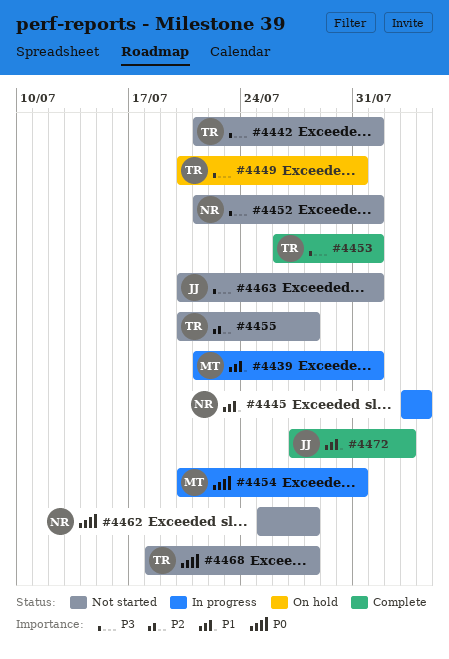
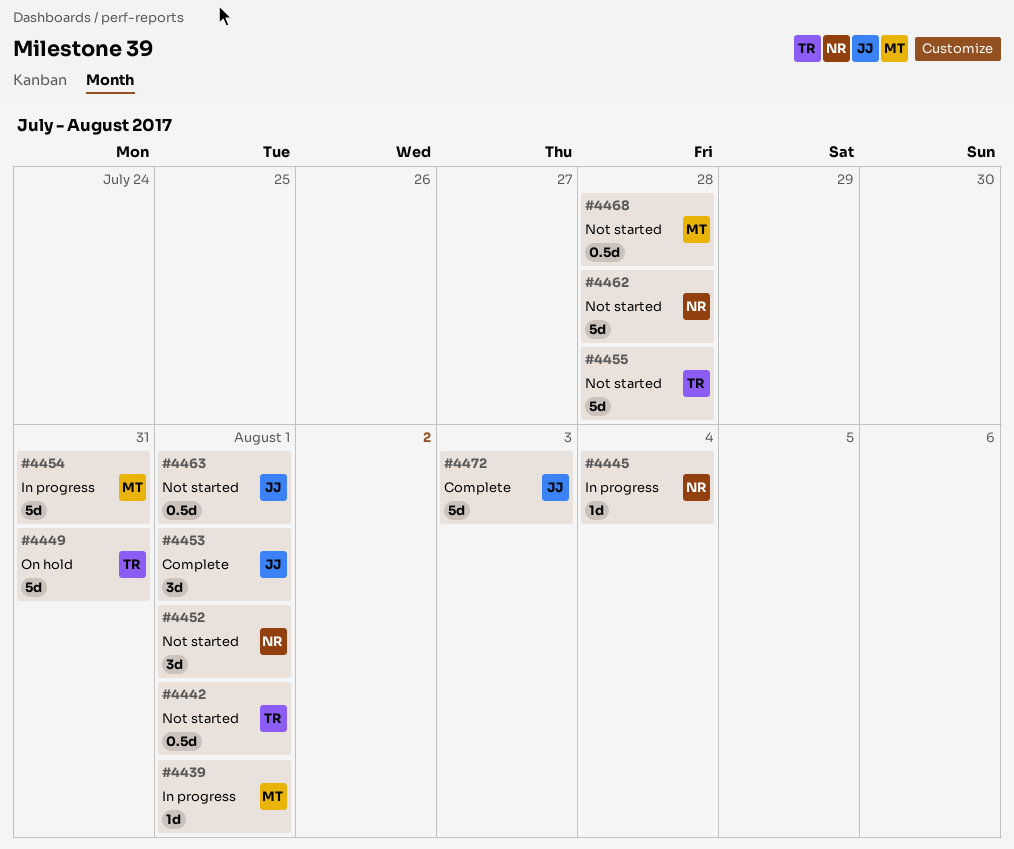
#4453, owner: TR -> JJ
#4468, owner: TR -> MT

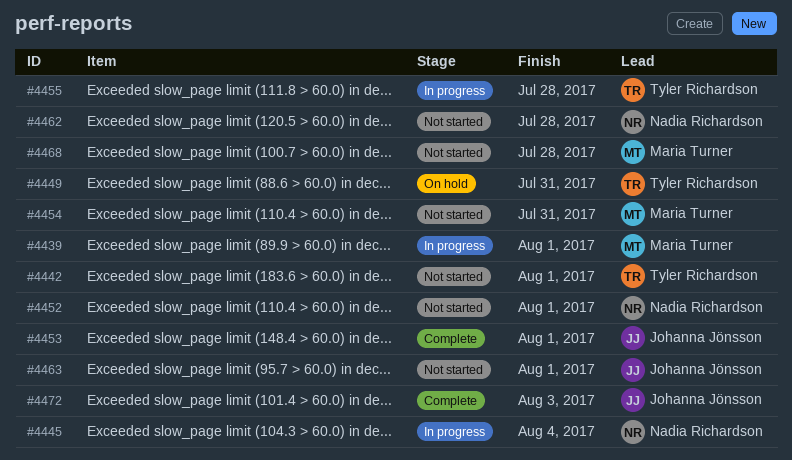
#4454, status: In progress -> Not started
#4455, status: Not started -> In progress

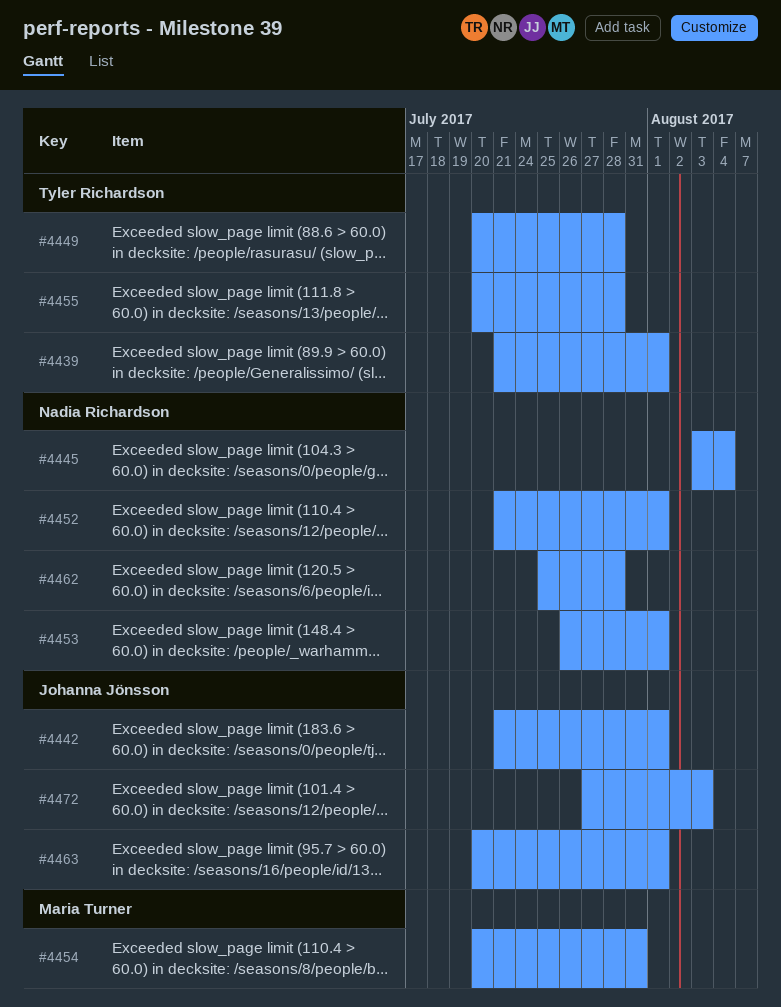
#4439, owner: Maria Turner -> Tyler Richardson
#4442, owner: Tyler Richardson -> Johanna Jönsson
#4449, due: Jul 31 -> Jul 28
#4453, owner: Johanna Jönsson -> Nadia Richardson
#4468: present -> none

